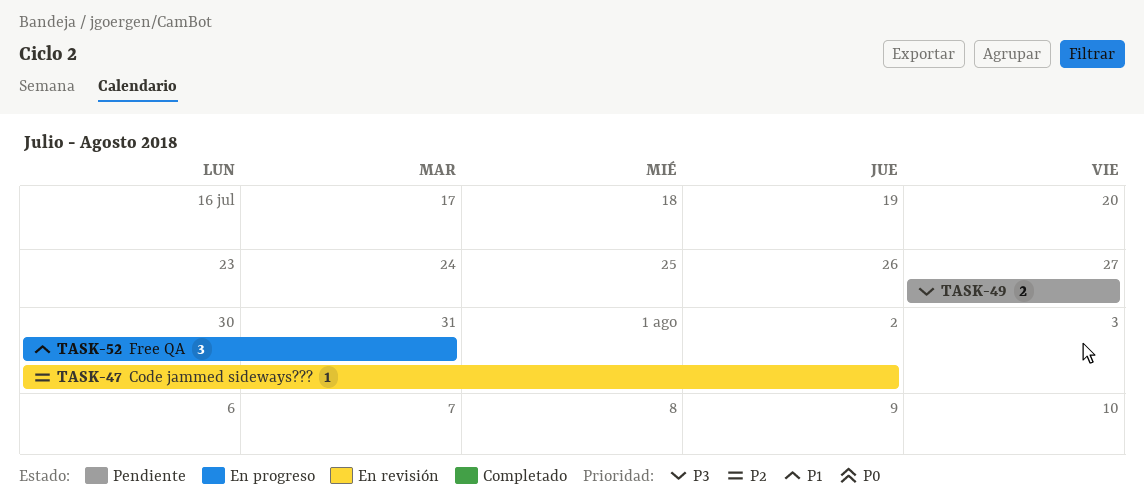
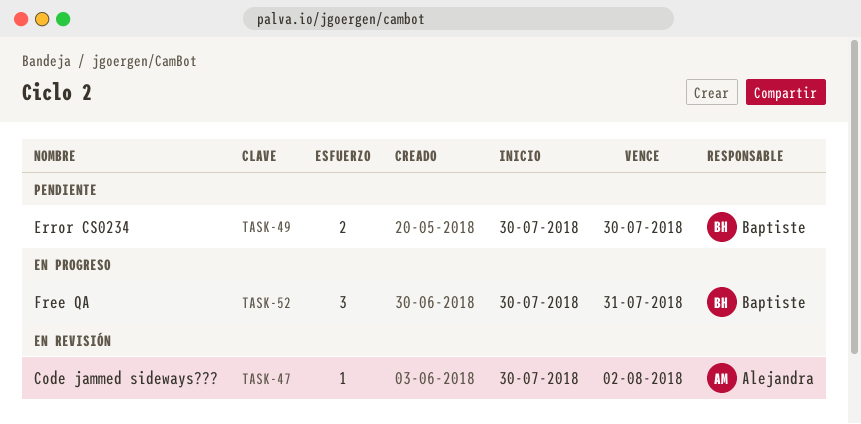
TASK-49, start: Jul 27 -> Jul 30
TASK-49, due: Jul 27 -> Jul 30

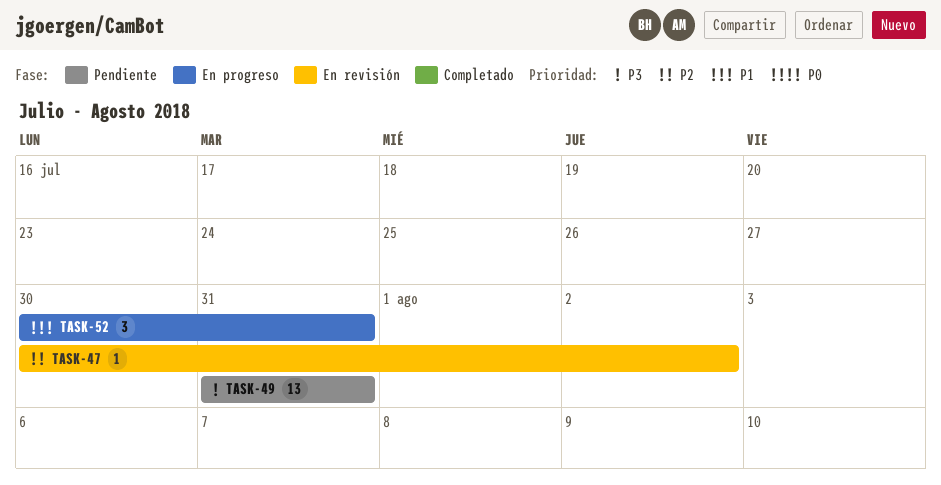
TASK-49, estimate: 2 -> 13
TASK-49, start: Jul 30 -> Jul 31
TASK-49, due: Jul 30 -> Jul 31

